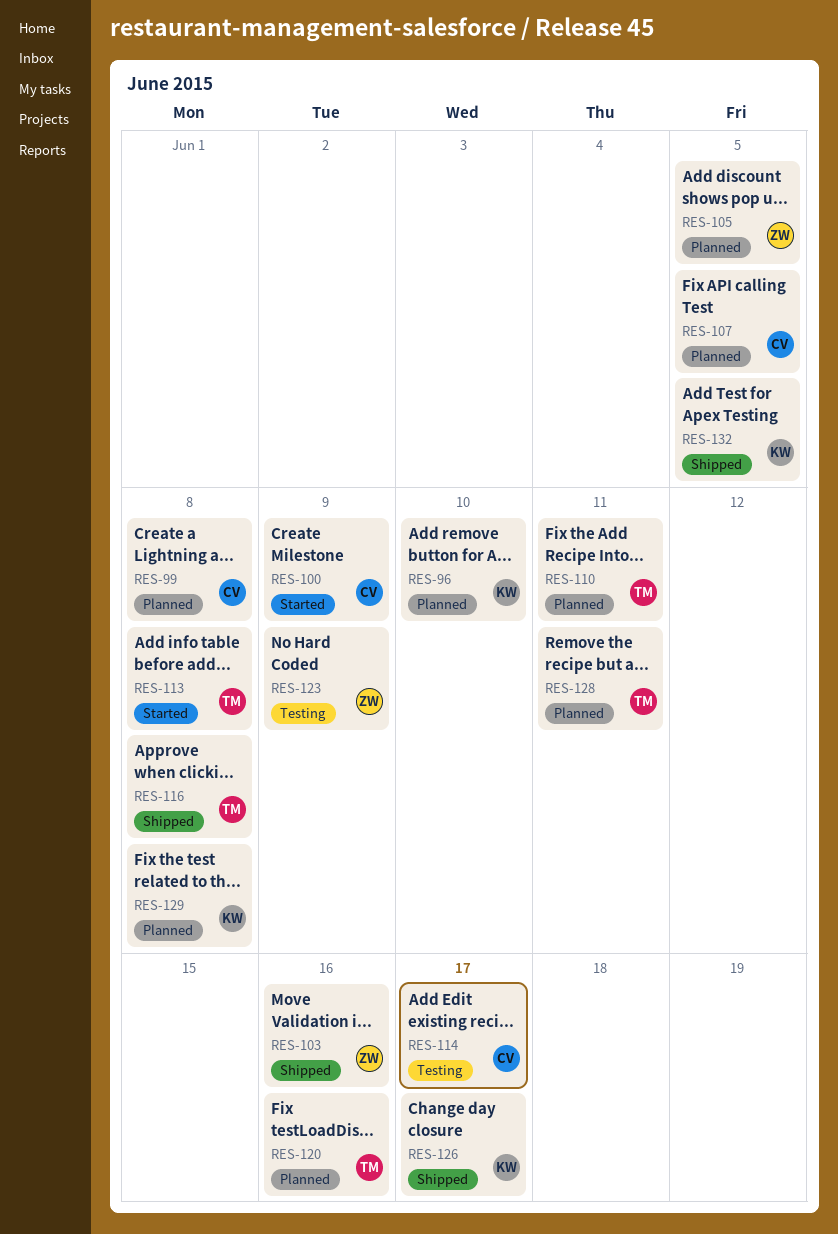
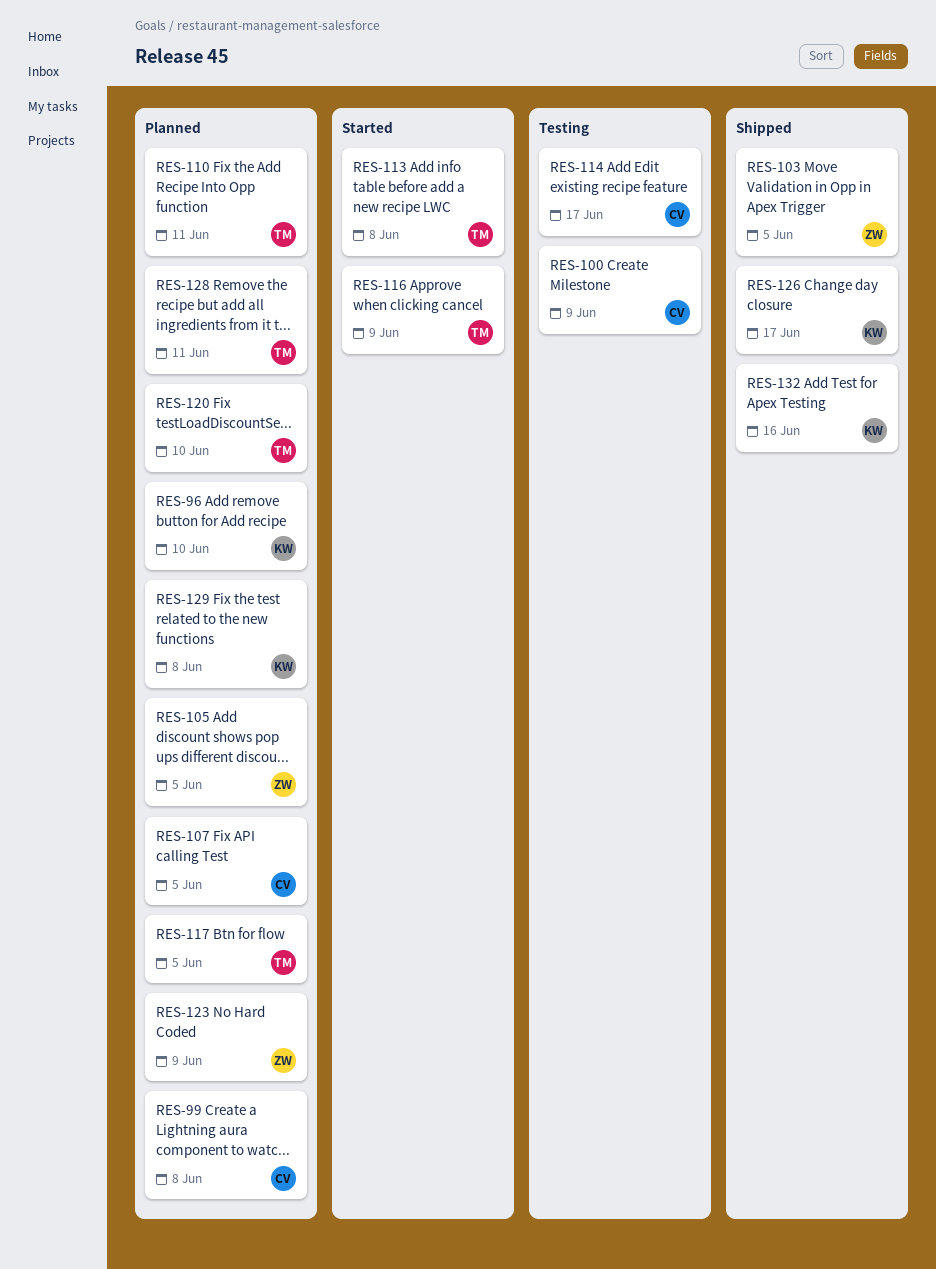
RES-100, status: Started -> Testing
RES-103, due: Jun 16 -> Jun 5
RES-116, status: Shipped -> Started
RES-116, due: Jun 8 -> Jun 9
RES-117: none -> present
RES-120, due: Jun 16 -> Jun 10
RES-123, status: Testing -> Planned
RES-132, due: Jun 5 -> Jun 16

